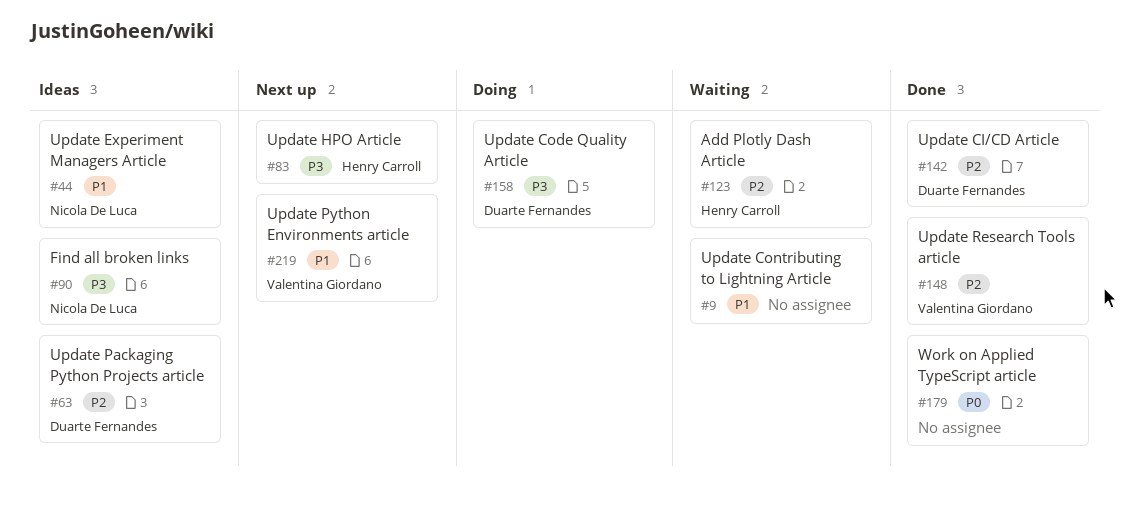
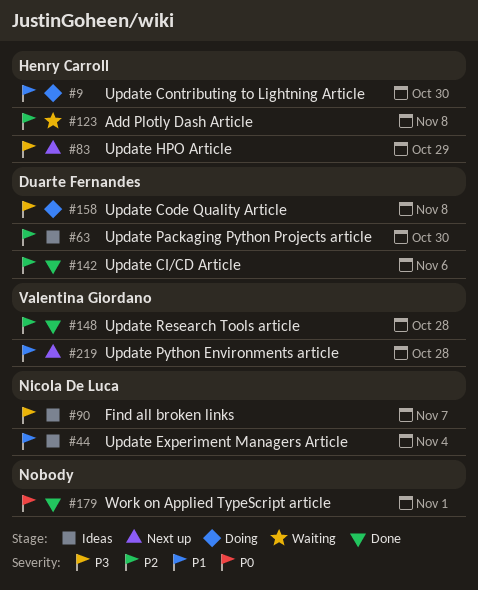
#9, status: Waiting -> Doing
#9, owner: none -> Henry Carroll

